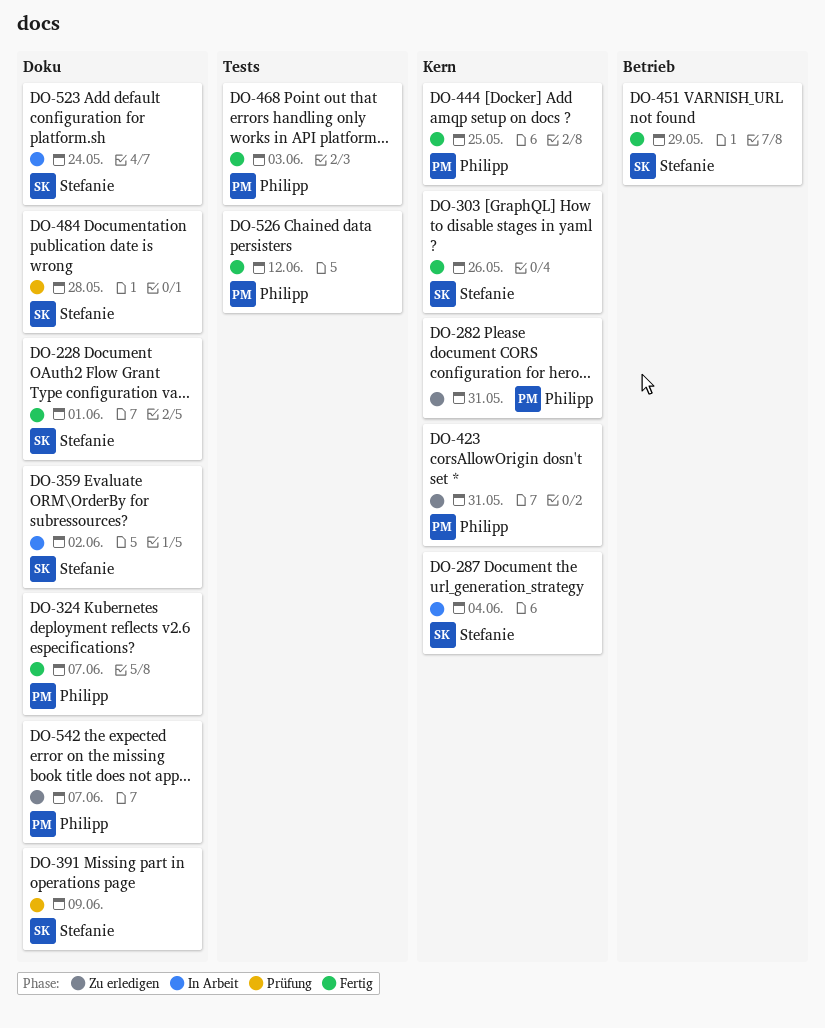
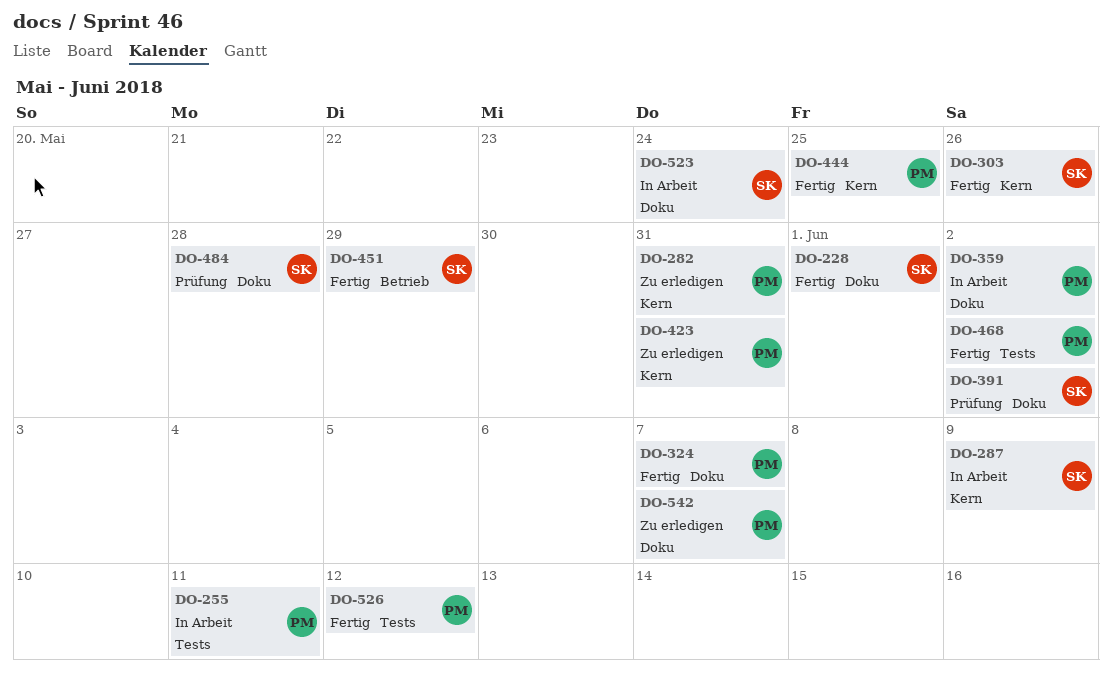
DO-255: none -> present
DO-287, due: Jun 4 -> Jun 9
DO-359, owner: Stefanie -> Philipp
DO-391, due: Jun 9 -> Jun 2
DO-468, due: Jun 3 -> Jun 2

